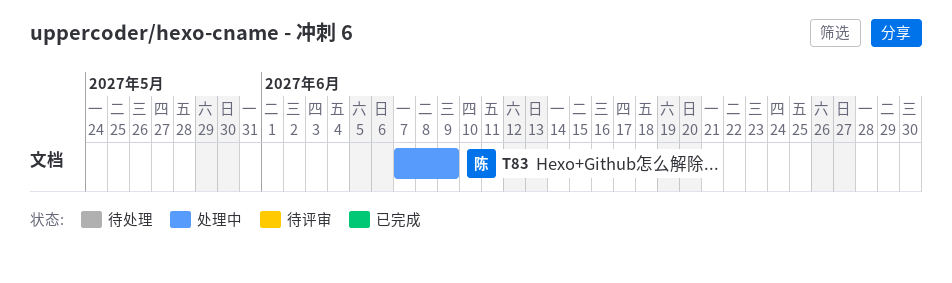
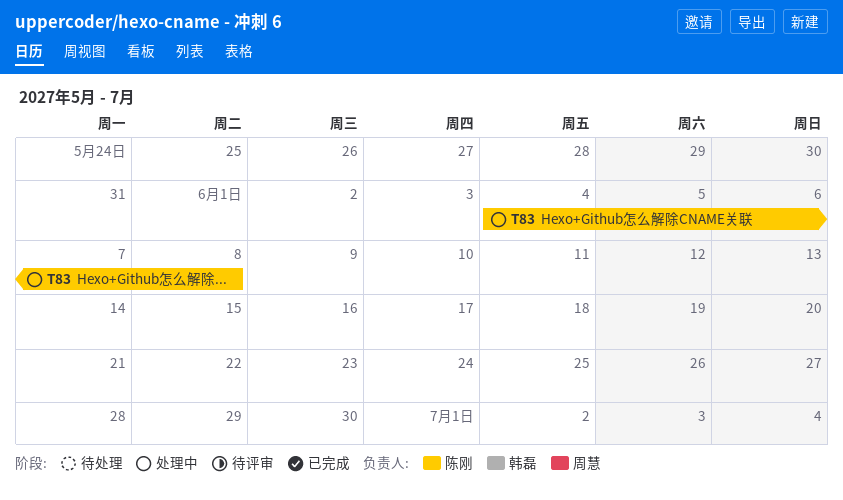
T83, start: Jun 7 -> Jun 4
T83, due: Jun 9 -> Jun 8

